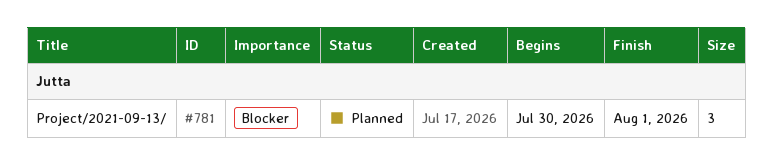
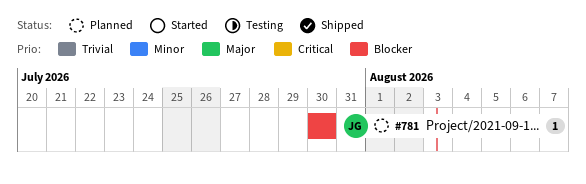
#781, estimate: 3 -> 1
#781, due: Aug 1 -> Jul 30

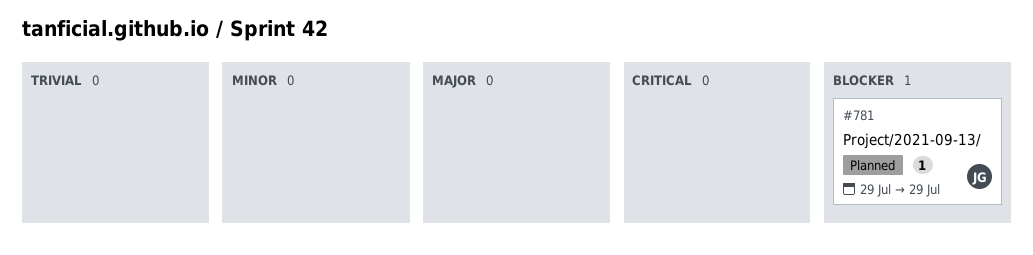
#781, start: Jul 30 -> Jul 29
#781, due: Jul 30 -> Jul 29

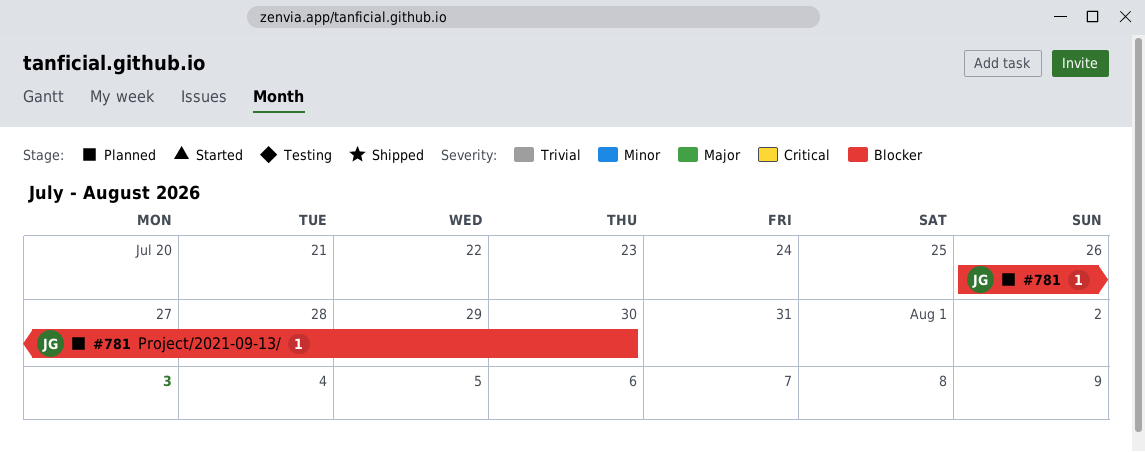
#781, start: Jul 29 -> Jul 26
#781, due: Jul 29 -> Jul 30

